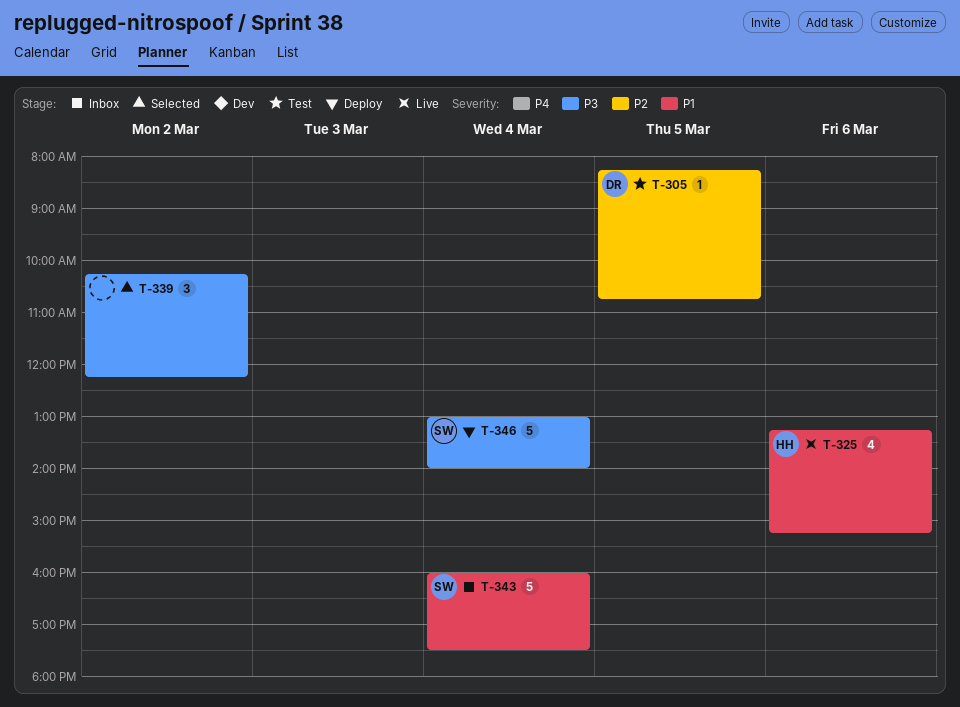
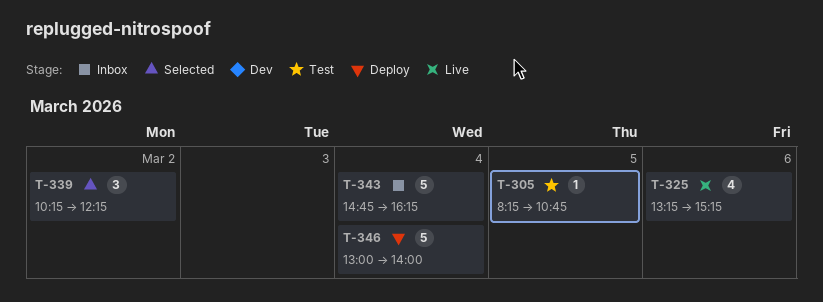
T-343, begins: 16:00 -> 14:45
T-343, ends: 17:30 -> 16:15

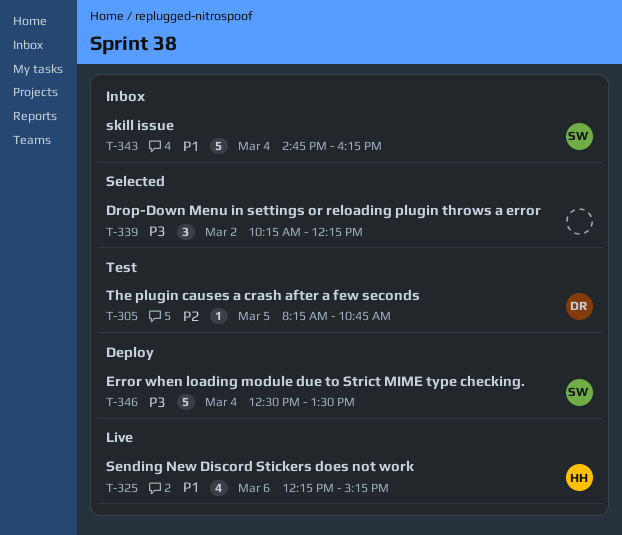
T-325, begins: 13:15 -> 12:15
T-346, begins: 13:00 -> 12:30
T-346, ends: 14:00 -> 13:30

